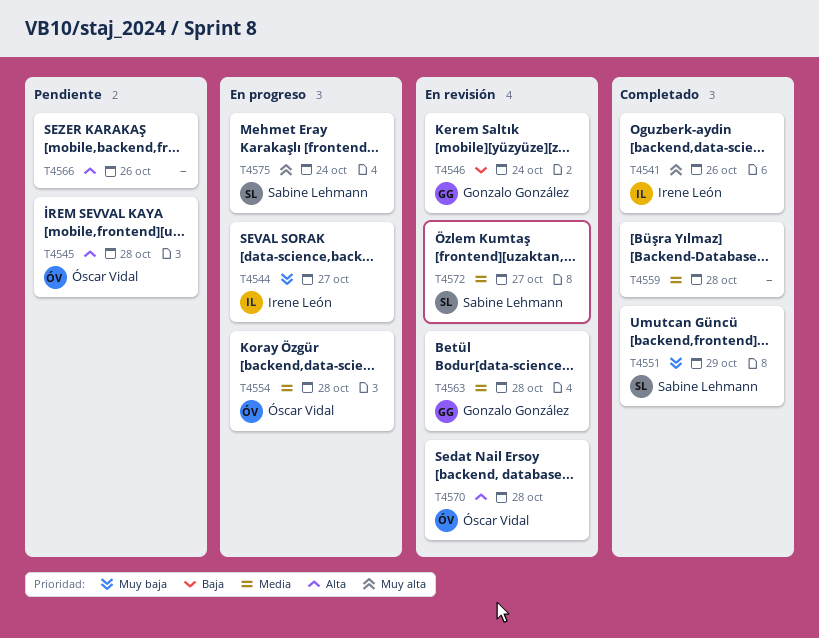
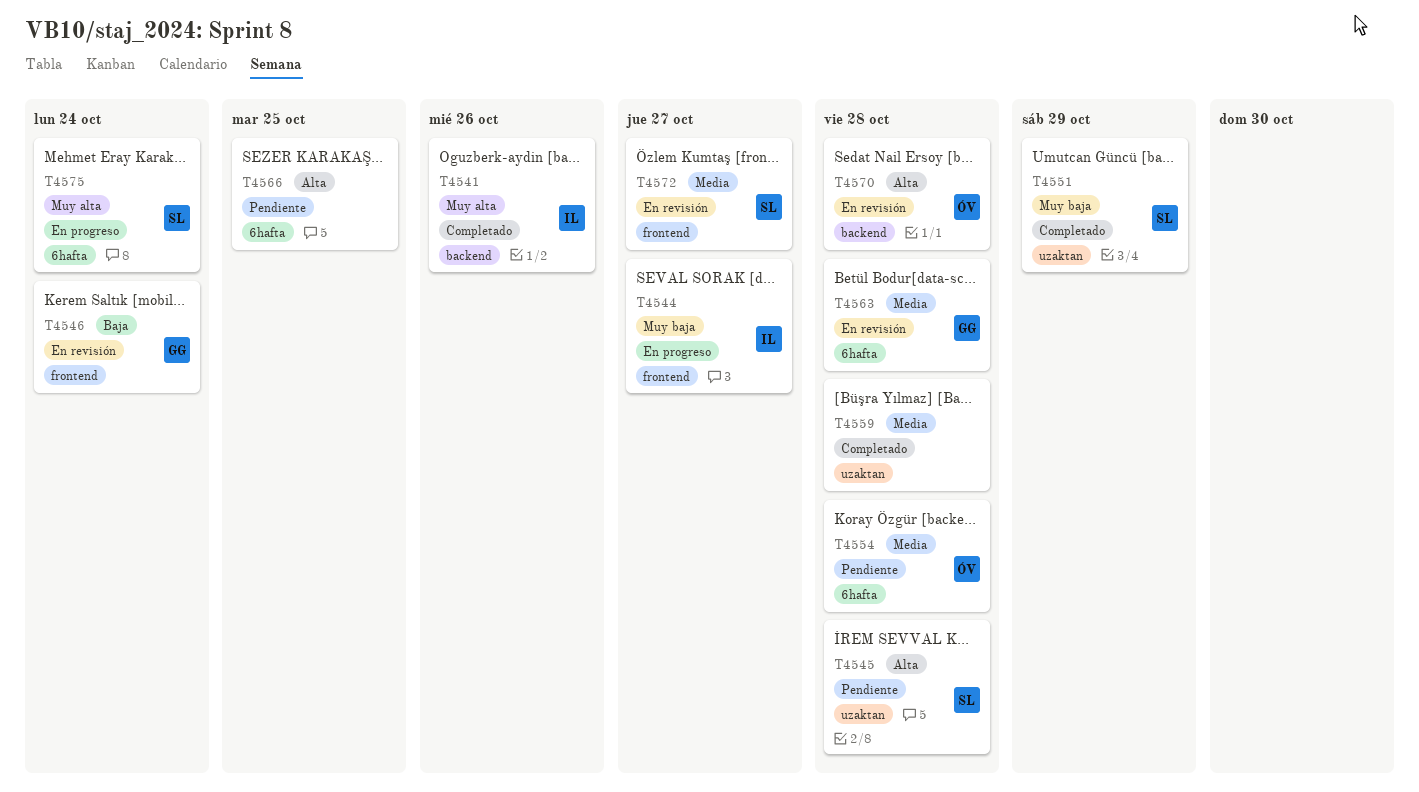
T4545, owner: Óscar Vidal -> Sabine Lehmann
T4554, status: En progreso -> Pendiente
T4566, due: Oct 26 -> Oct 25

